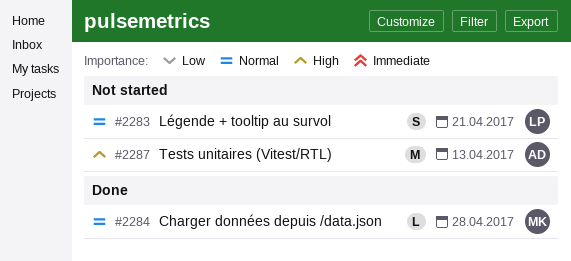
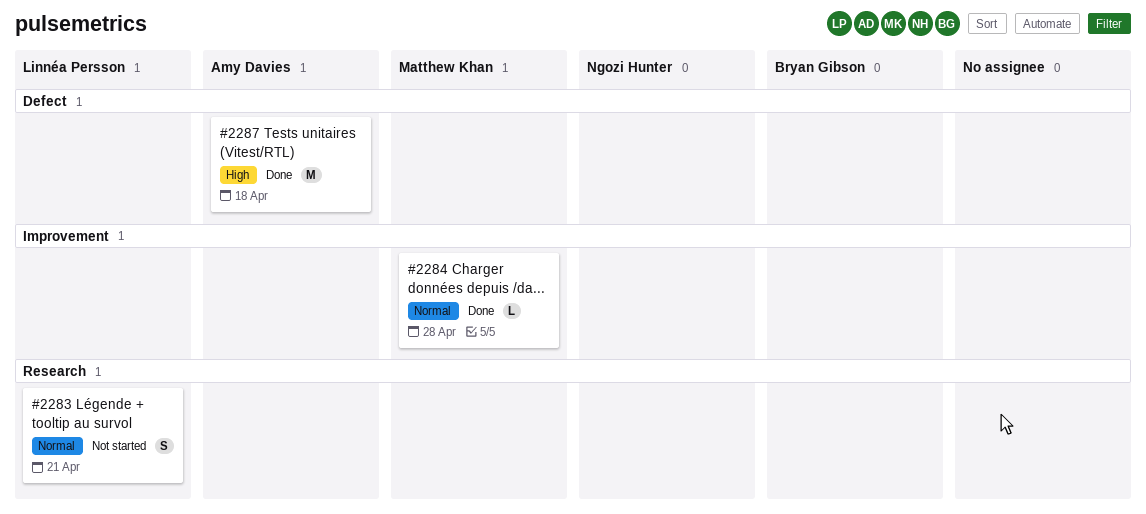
#2287, status: Not started -> Done
#2287, due: Apr 13 -> Apr 18

